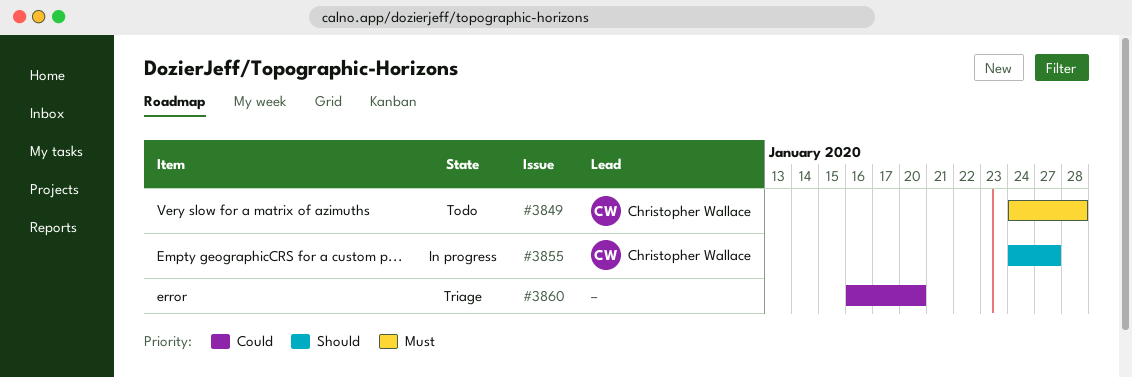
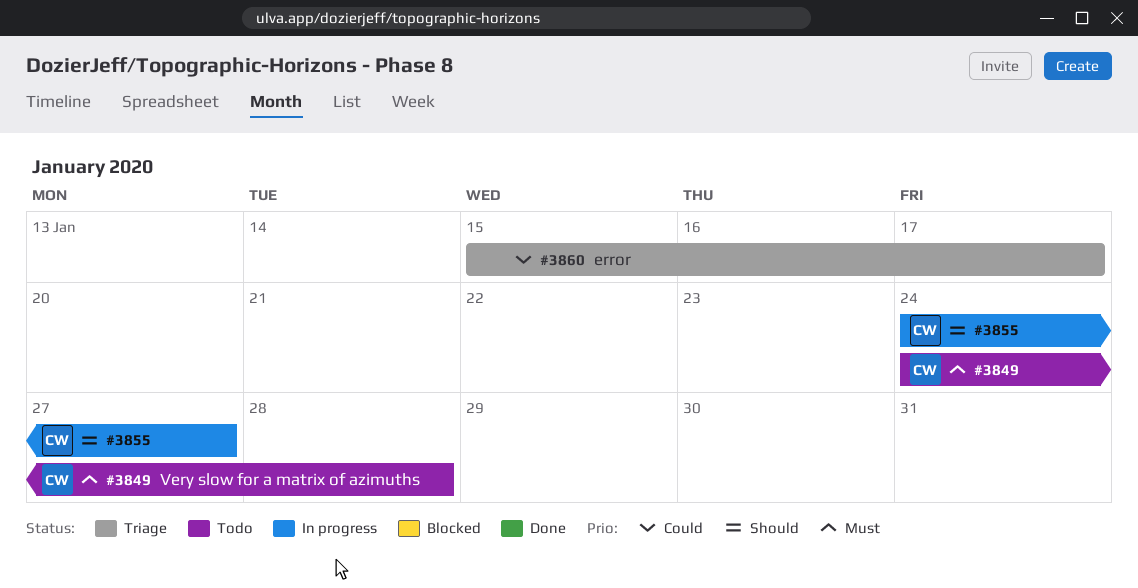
#3860, start: Jan 16 -> Jan 15
#3860, due: Jan 20 -> Jan 17

